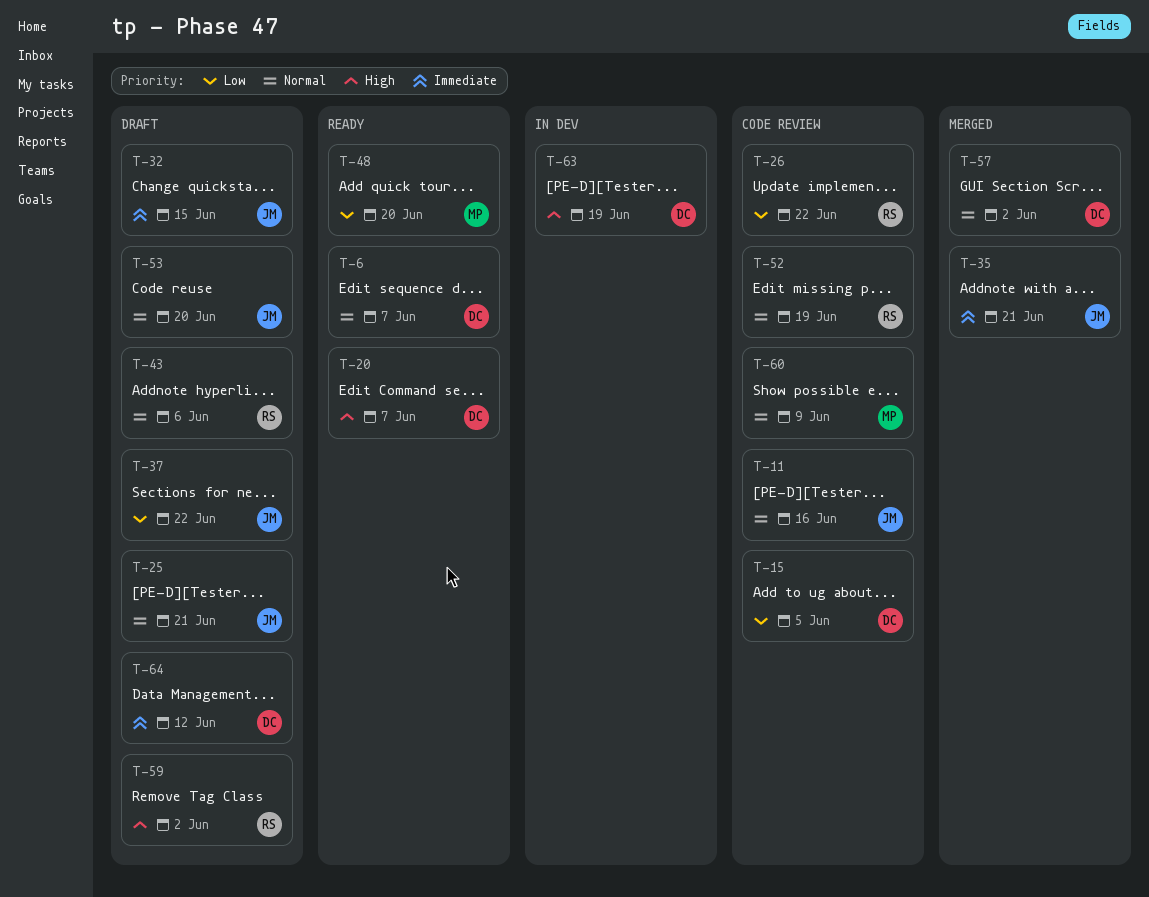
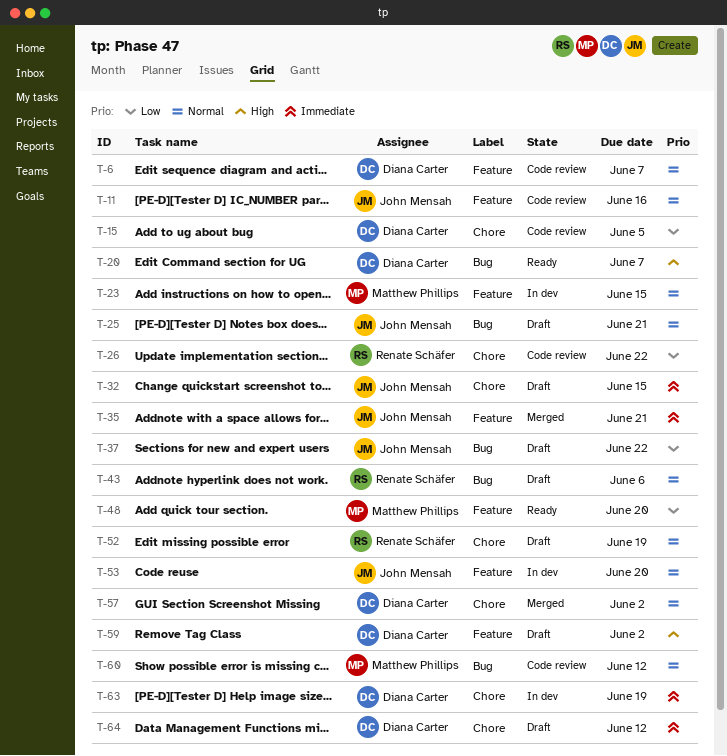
T-6, status: Ready -> Code review
T-23: none -> present
T-52, status: Code review -> Draft
T-53, status: Draft -> In dev
T-59, owner: Renate Schäfer -> Diana Carter
T-60, due: Jun 9 -> Jun 12
T-63, priority: High -> Immediate

